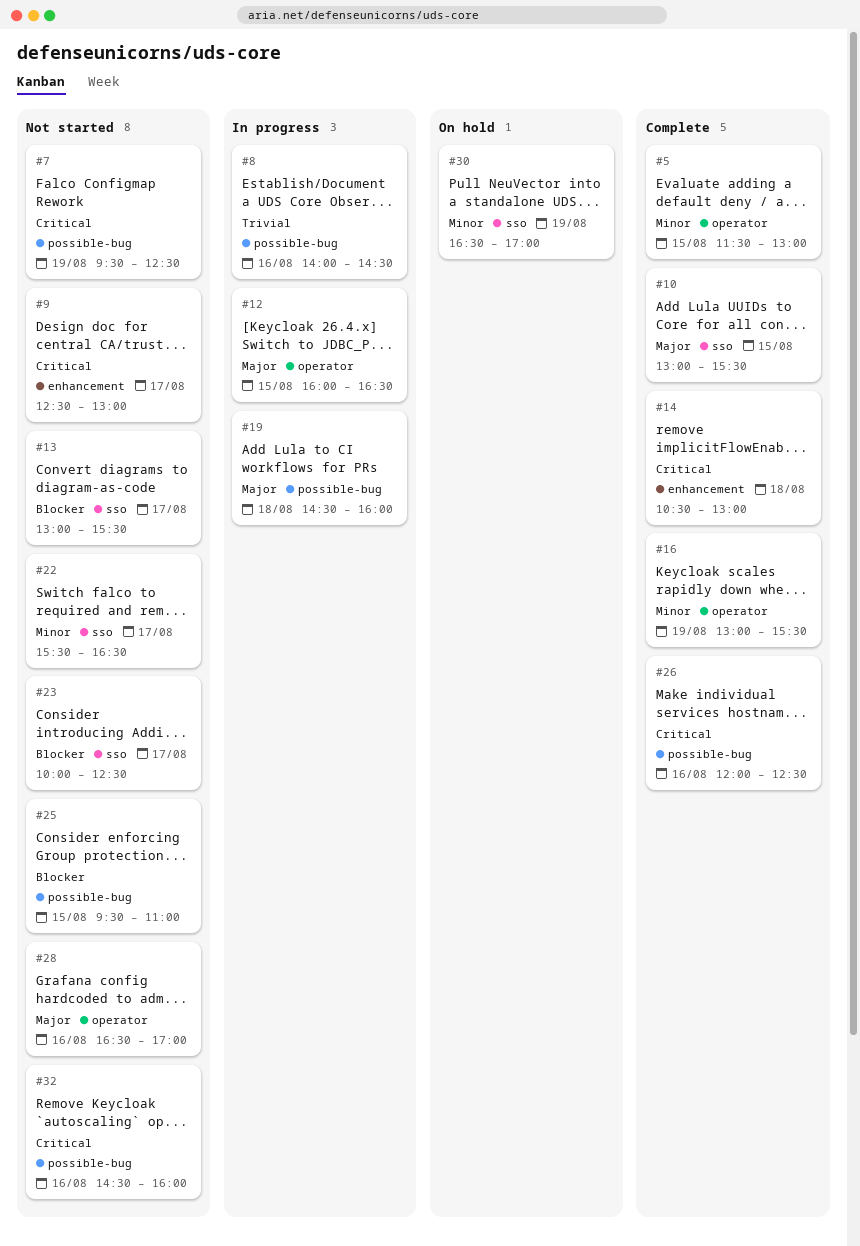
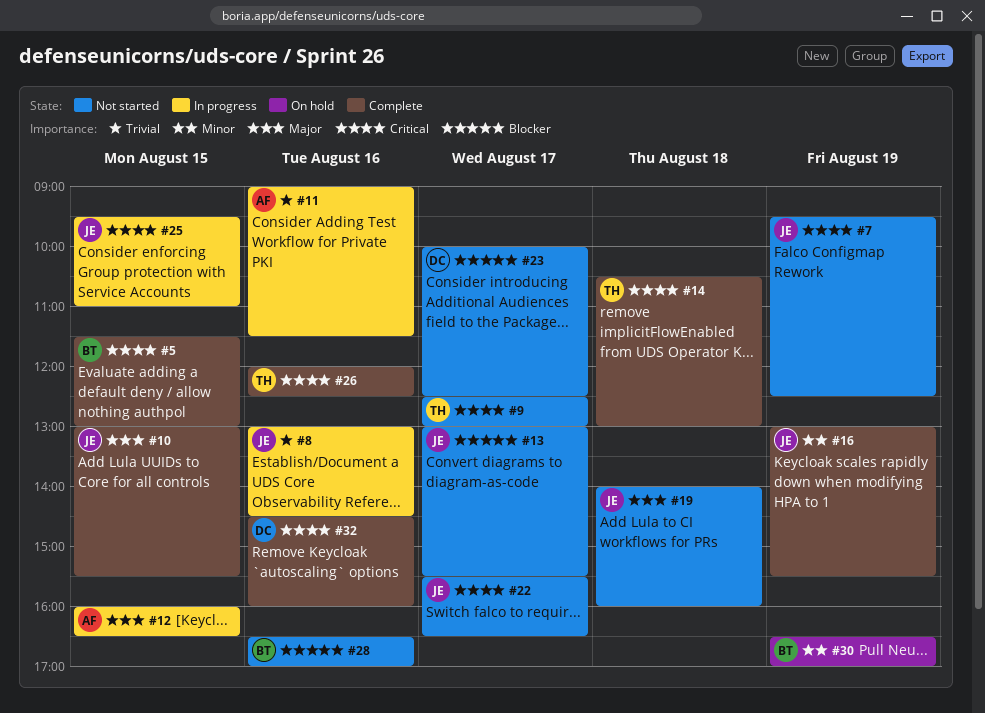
#5, priority: Minor -> Critical
#8, begins: 14:00 -> 13:00
#11: none -> present
#19, status: In progress -> Not started
#19, begins: 14:30 -> 14:00
#22, priority: Minor -> Critical
#25, status: Not started -> In progress
#25, priority: Blocker -> Critical
#28, priority: Major -> Blocker
#32, status: Not started -> Complete

